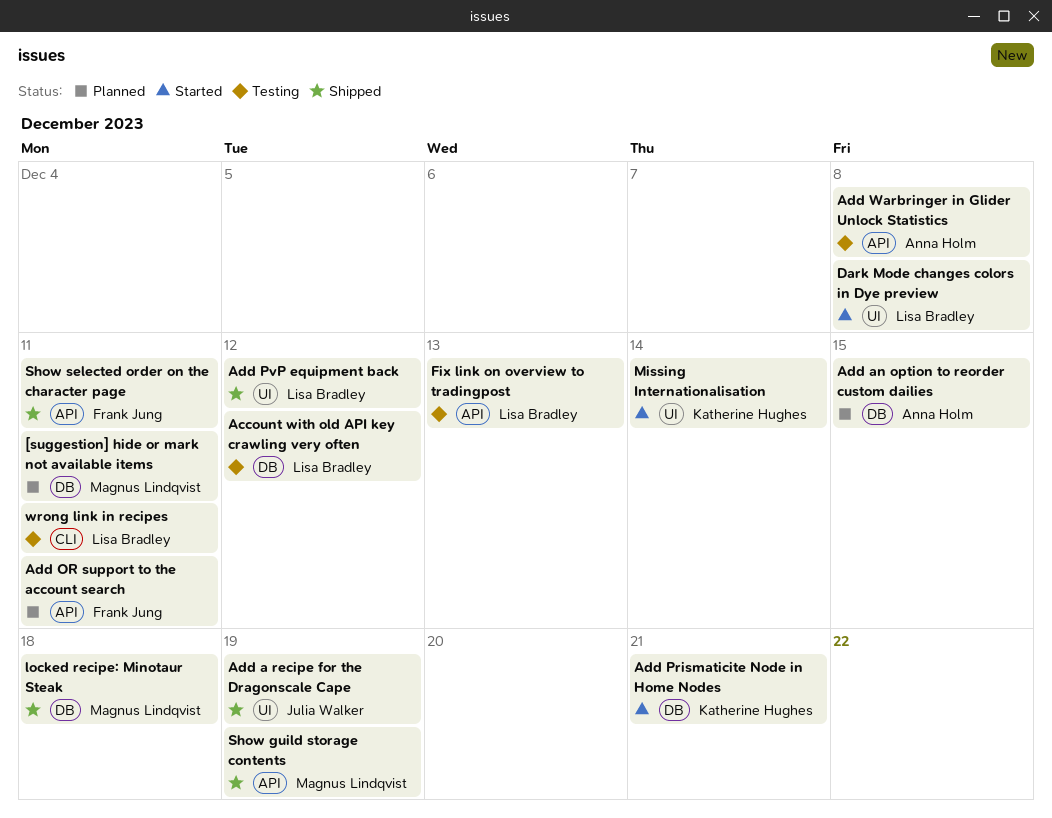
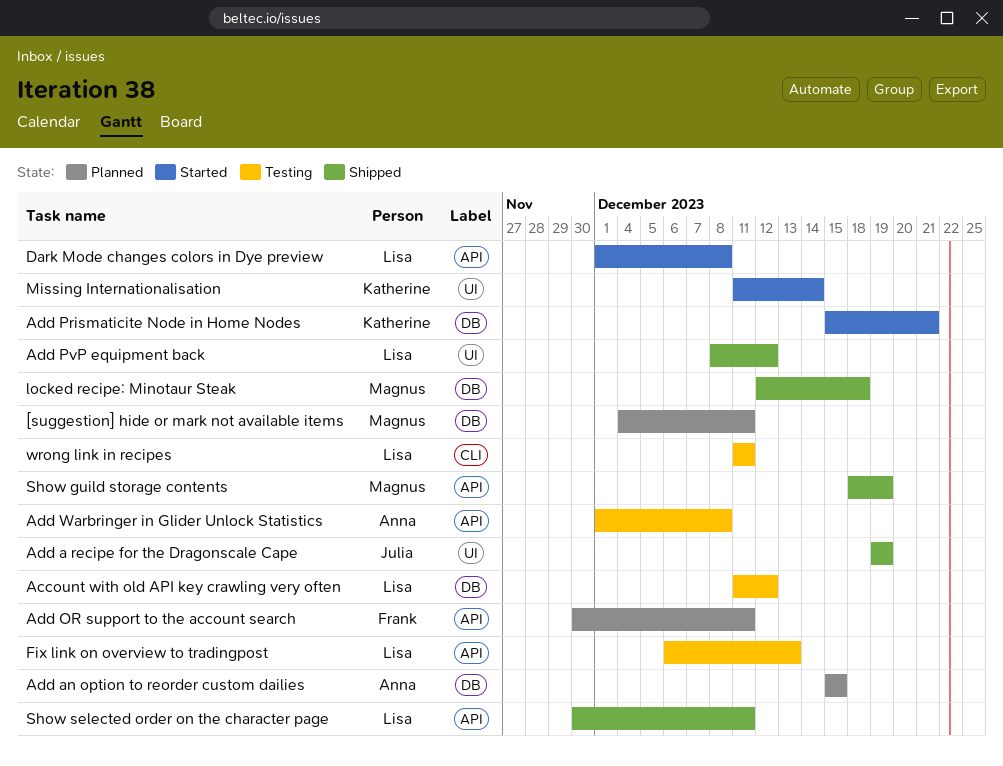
Dark Mode changes colors in Dye preview, label: UI -> API
Show selected order on the character page, owner: Frank Jung -> Lisa Bradley

